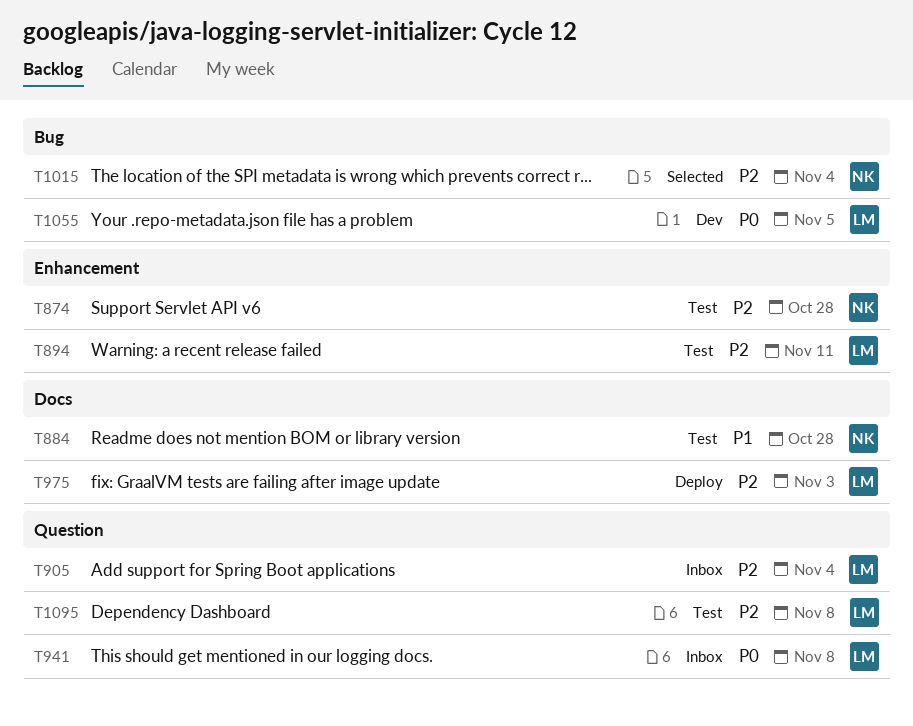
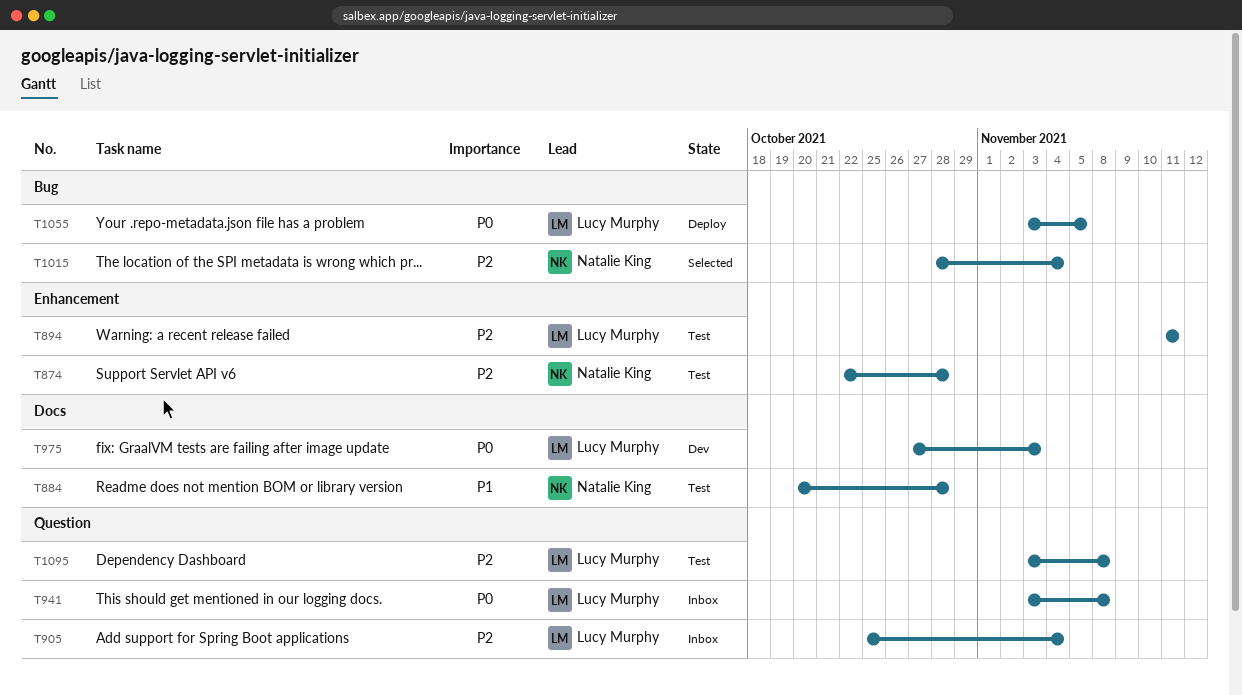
T975, status: Deploy -> Dev
T975, priority: P2 -> P0
T1055, status: Dev -> Deploy

